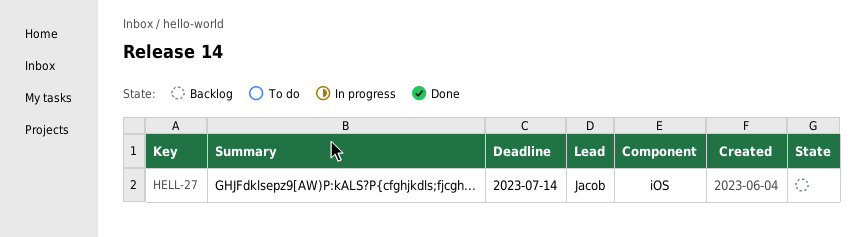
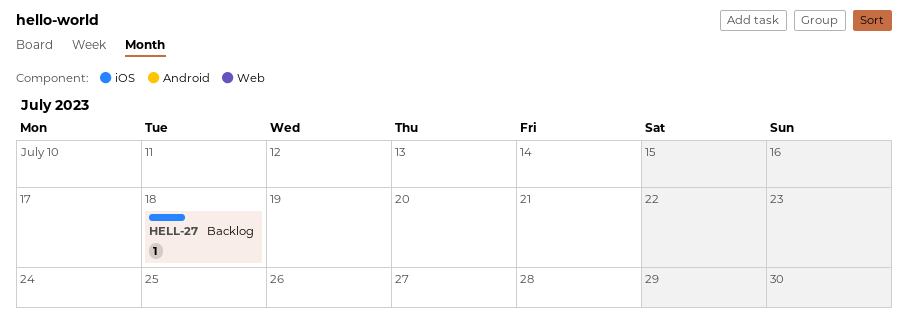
HELL-27, due: Jul 14 -> Jul 18

